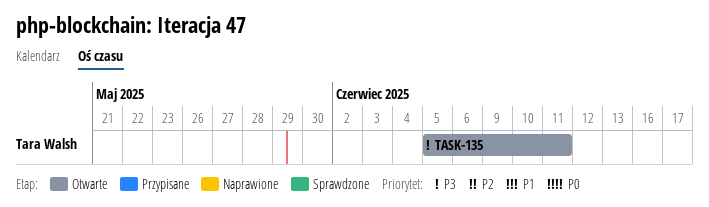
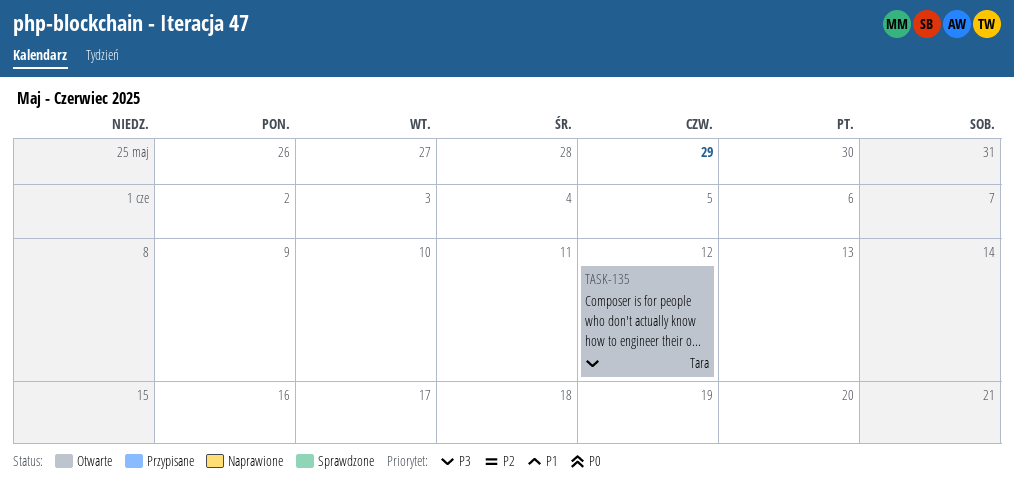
TASK-135, due: Jun 11 -> Jun 12

